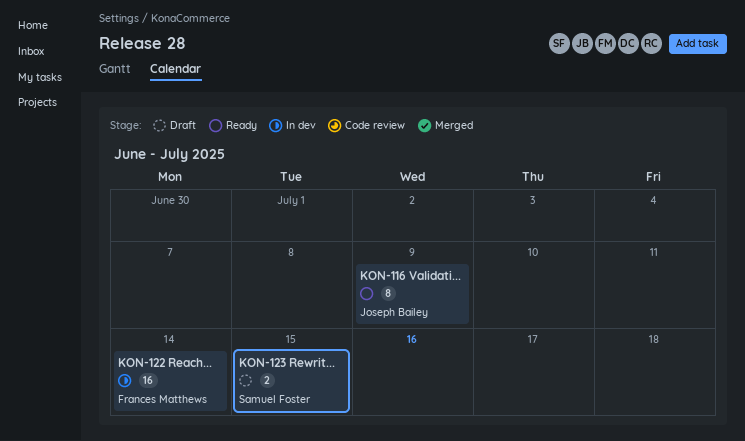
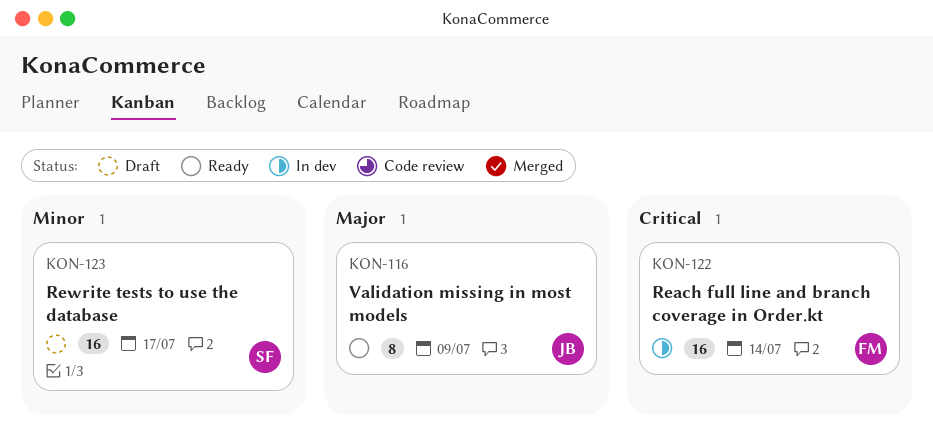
KON-123, estimate: 2 -> 16
KON-123, due: Jul 15 -> Jul 17

